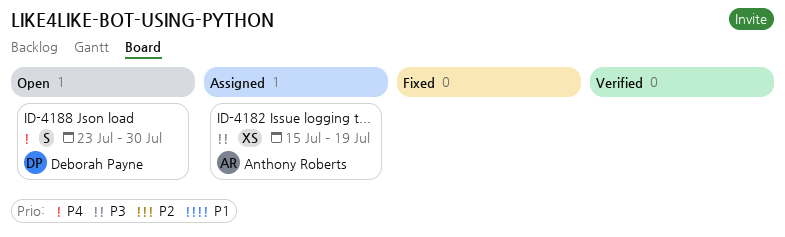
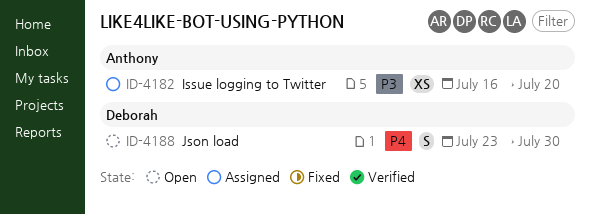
ID-4182, start: Jul 15 -> Jul 16
ID-4182, due: Jul 19 -> Jul 20

